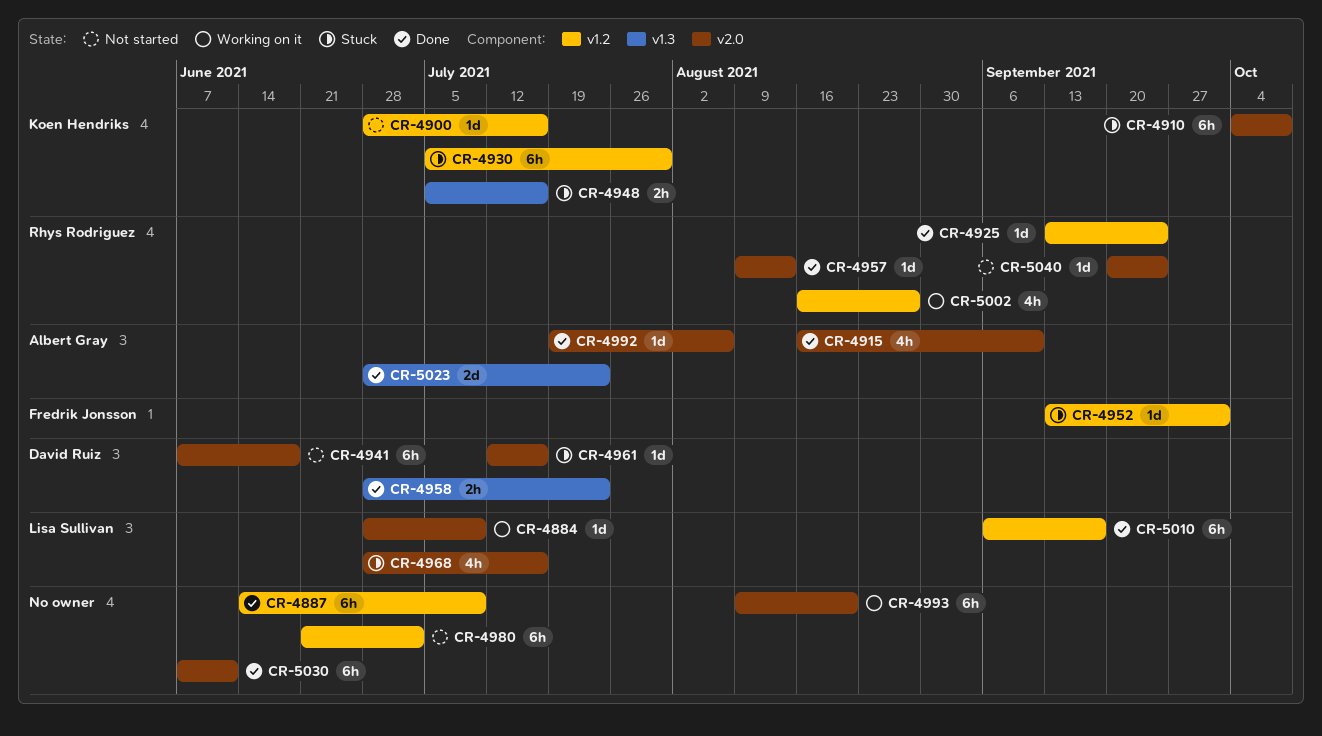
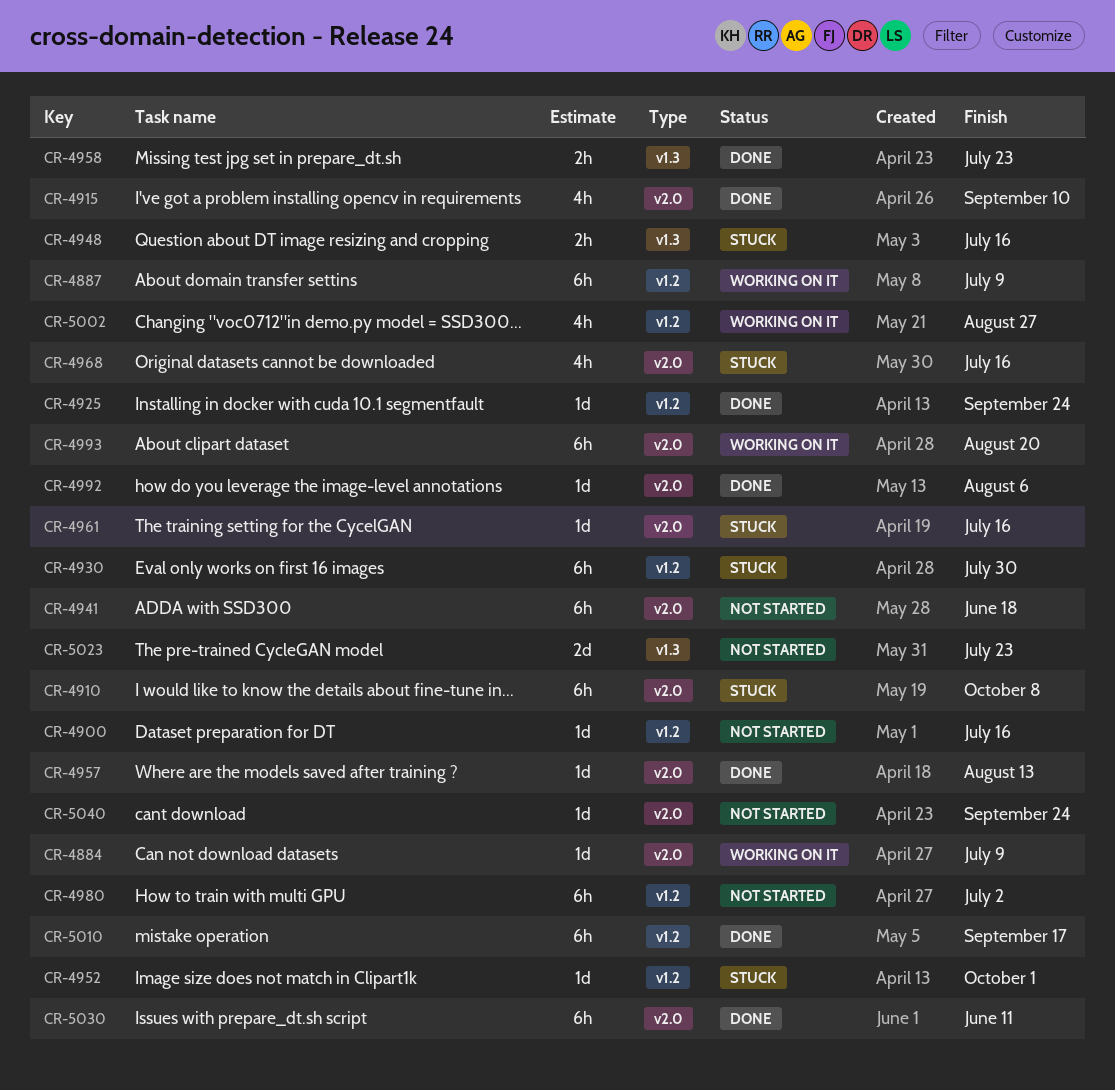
CR-4887, status: Done -> Working on it
CR-5023, status: Done -> Not started

